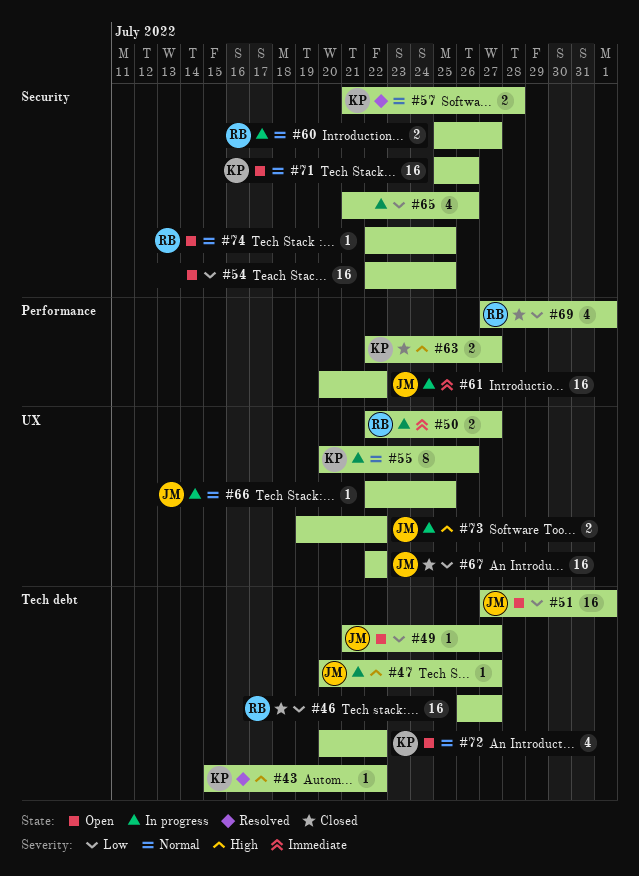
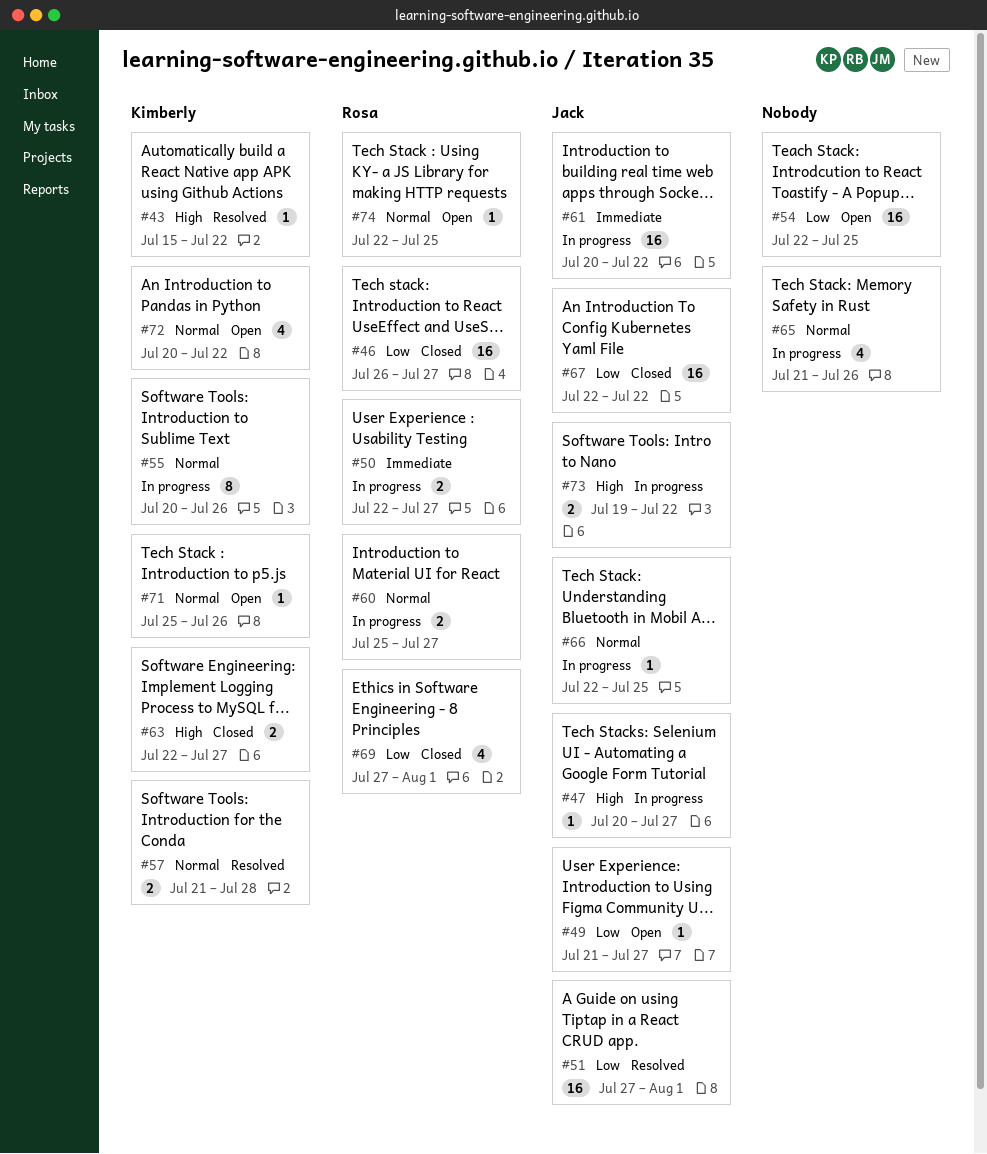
#51, status: Open -> Resolved
#65, priority: Low -> Normal
#71, estimate: 16 -> 1

